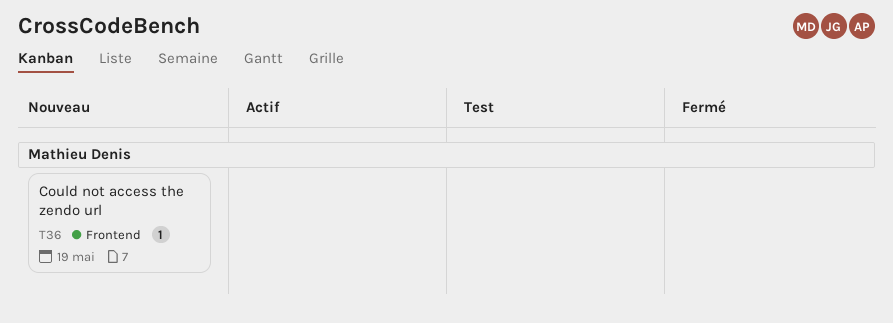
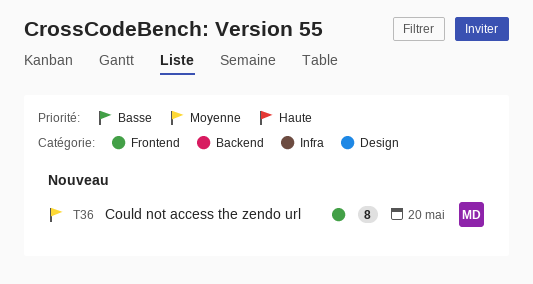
T36, estimate: 1 -> 8
T36, due: May 19 -> May 20

